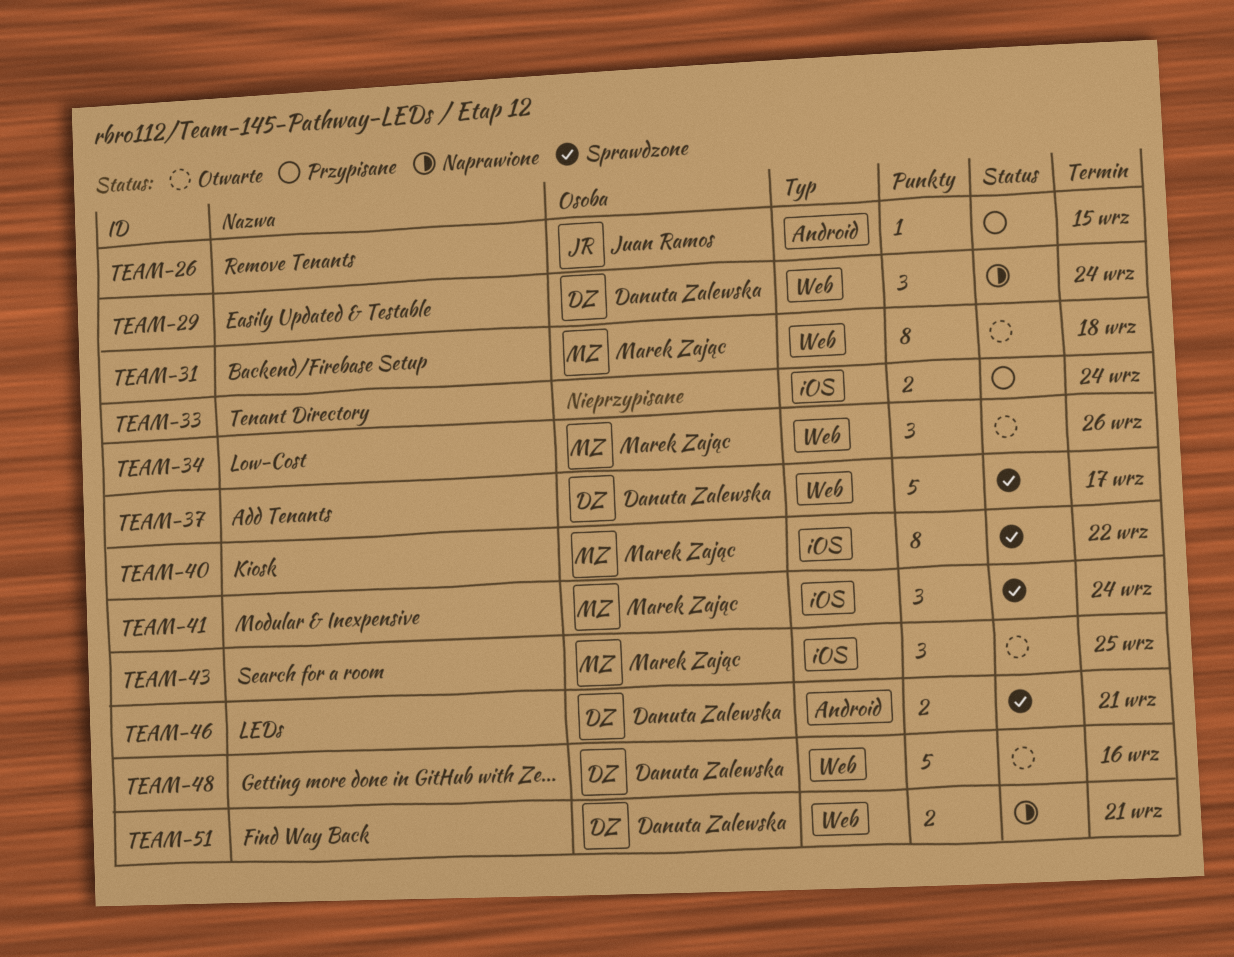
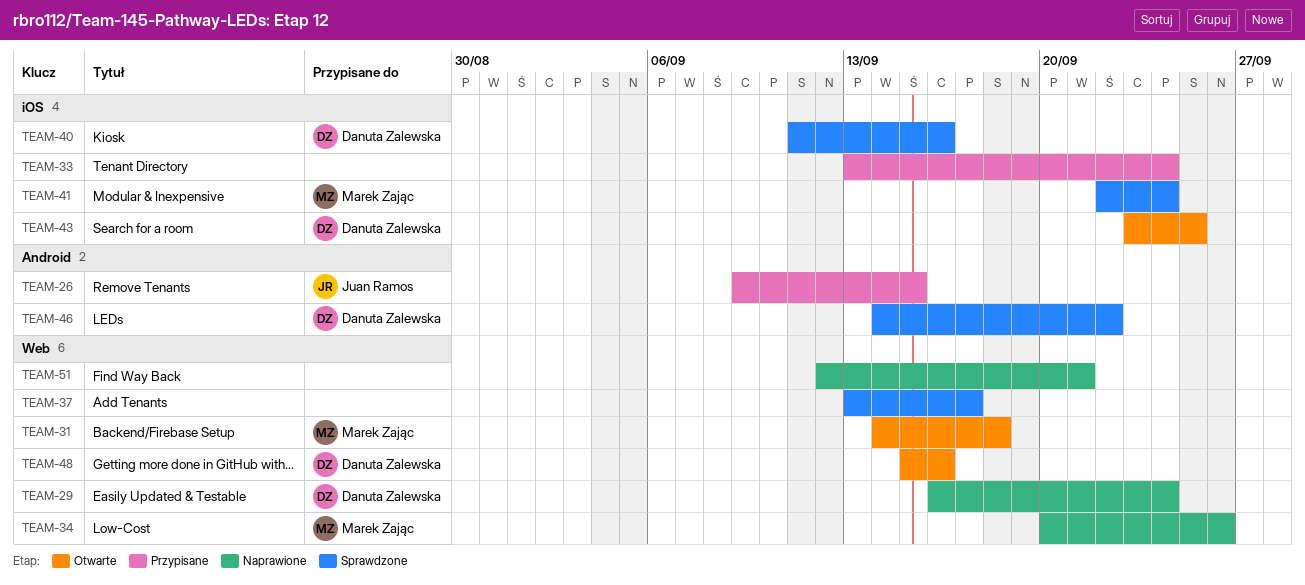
TEAM-34, status: Otwarte -> Naprawione
TEAM-37, owner: Danuta Zalewska -> none
TEAM-40, owner: Marek Zając -> Danuta Zalewska
TEAM-40, due: Sep 22 -> Sep 16
TEAM-43, owner: Marek Zając -> Danuta Zalewska
TEAM-46, due: Sep 21 -> Sep 22
TEAM-51, owner: Danuta Zalewska -> none

